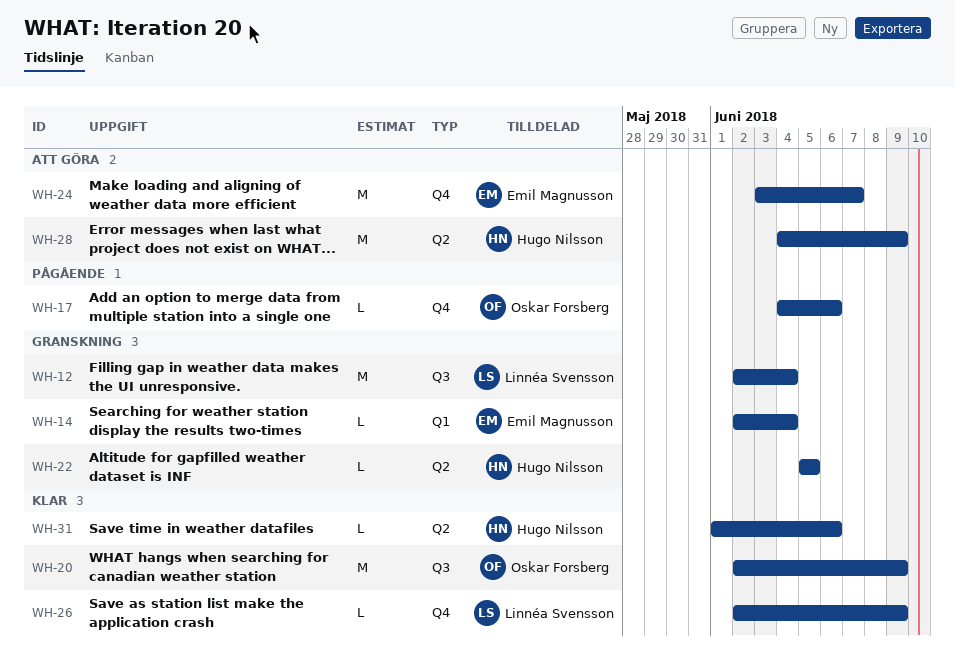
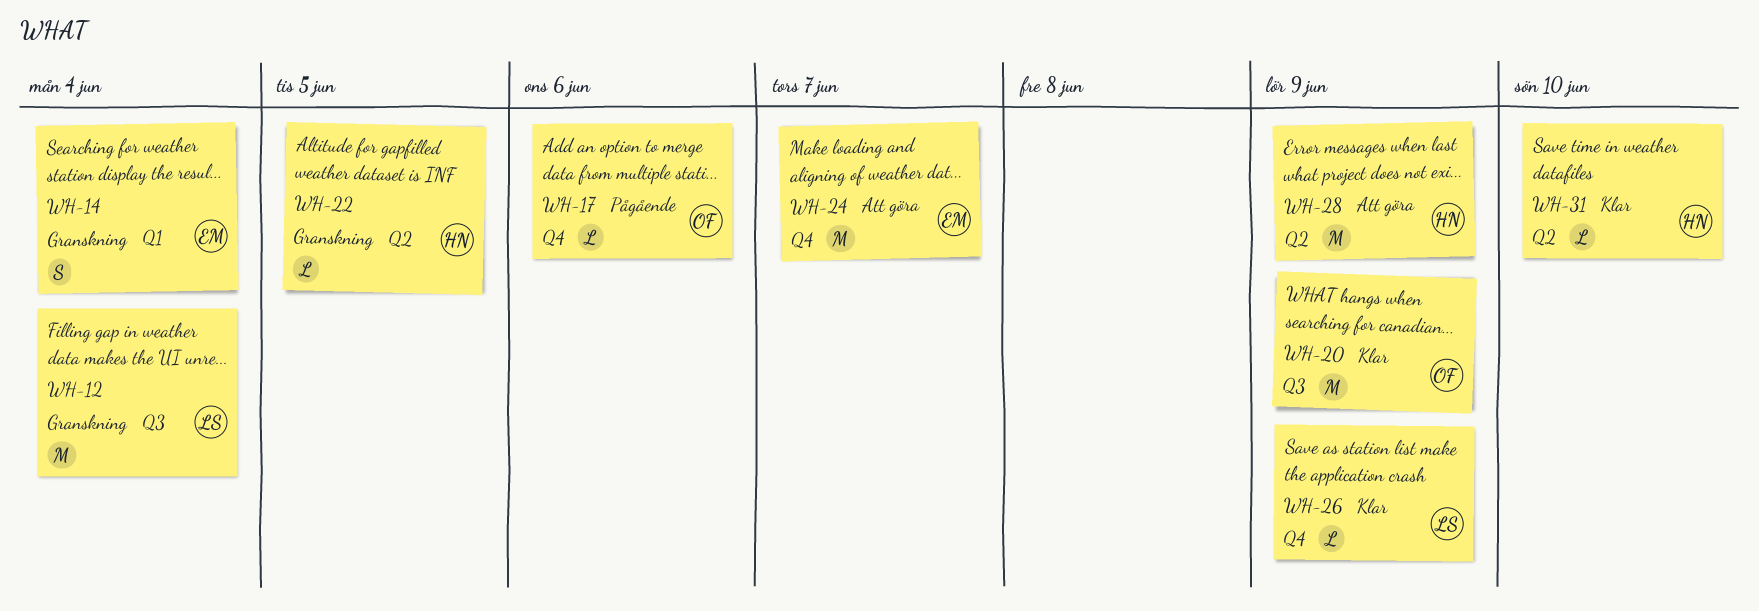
WH-14, estimate: L -> S
WH-31, due: Jun 6 -> Jun 10

